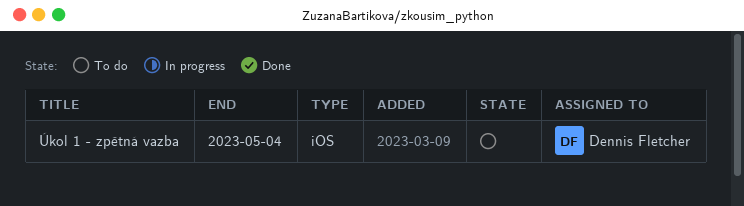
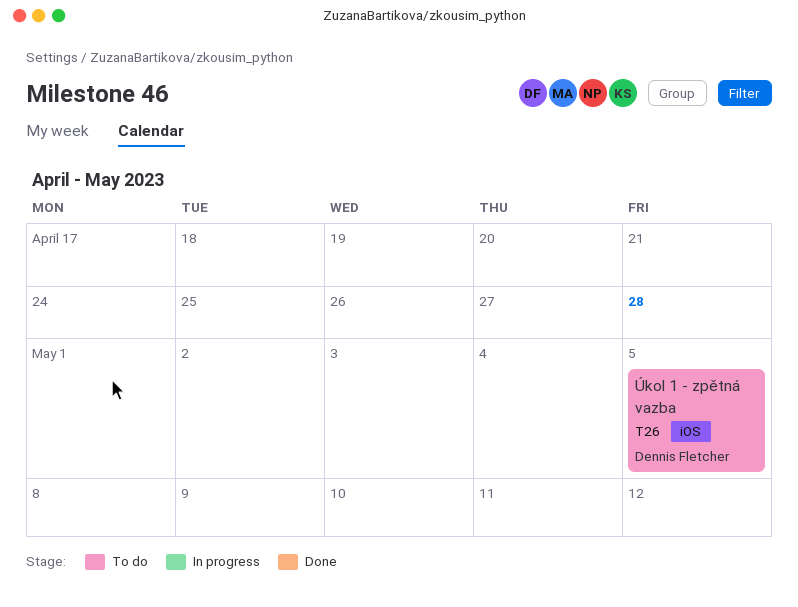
Úkol 1 - zpětná vazba, due: May 4 -> May 5

